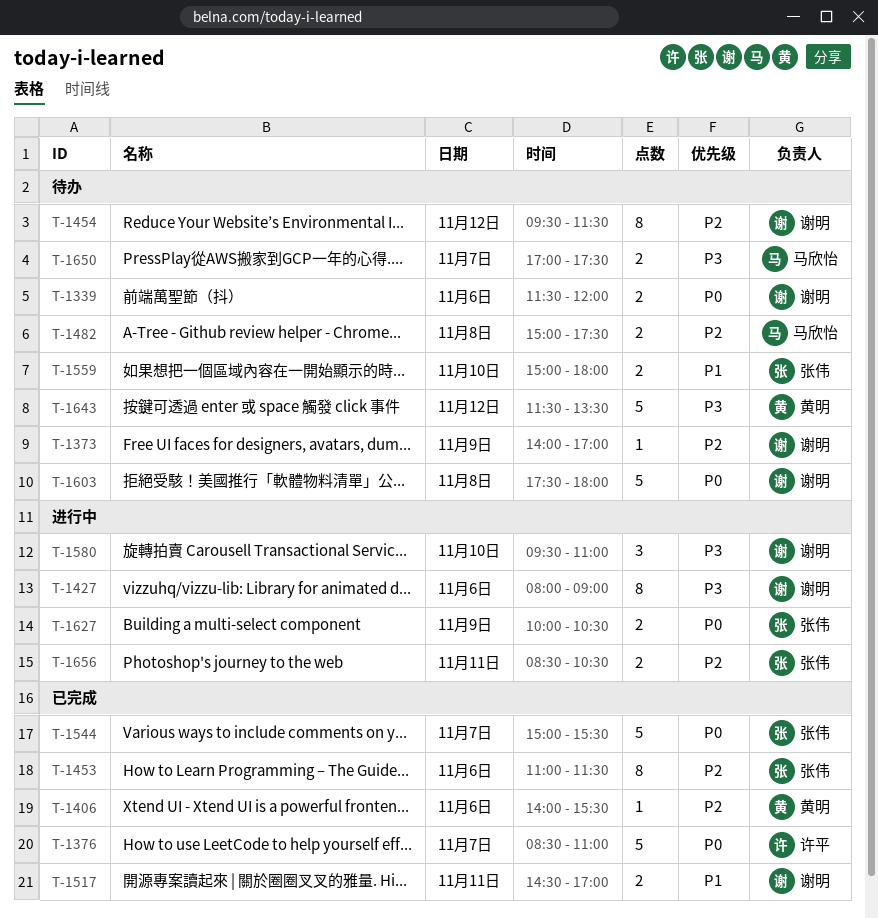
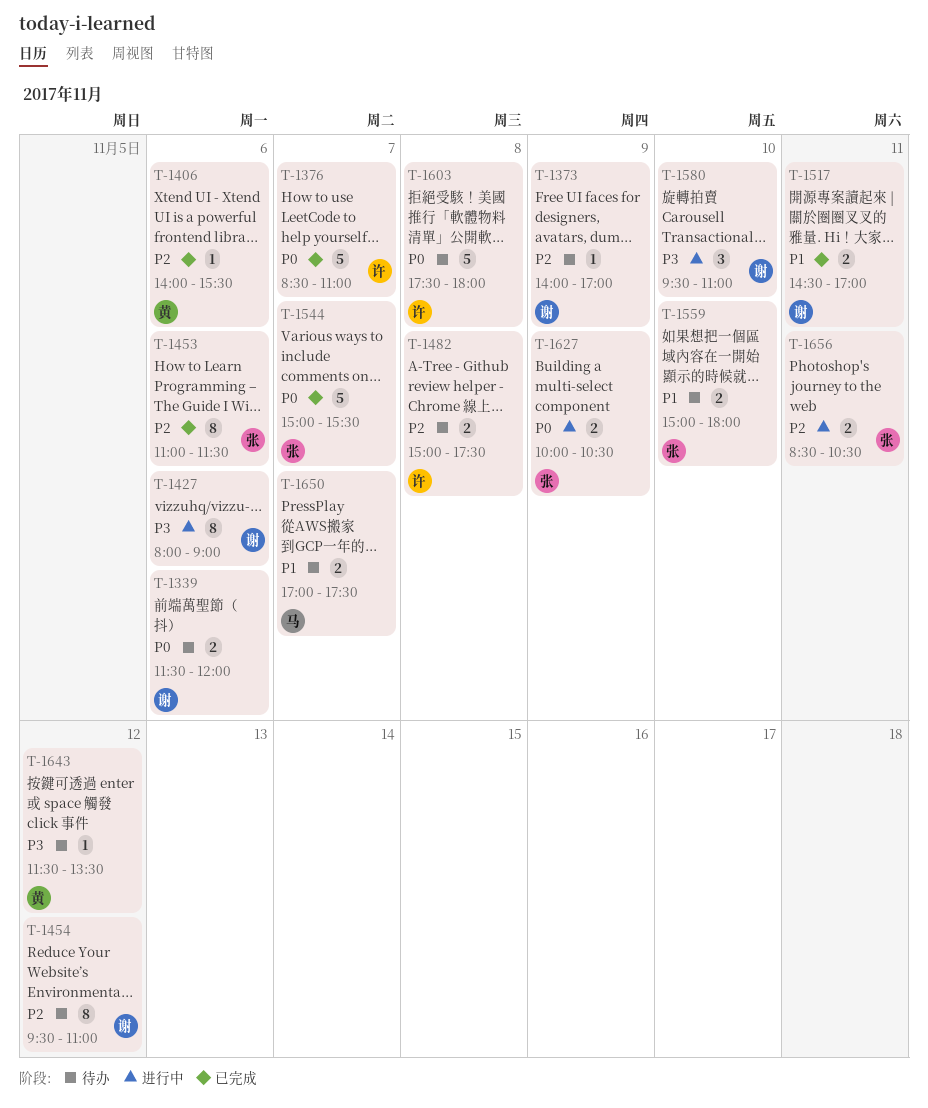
T-1454, ends: 11:30 -> 11:00
T-1482, owner: 马欣怡 -> 许平
T-1603, owner: 谢明 -> 许平
T-1643, estimate: 5 -> 1
T-1650, priority: P3 -> P1

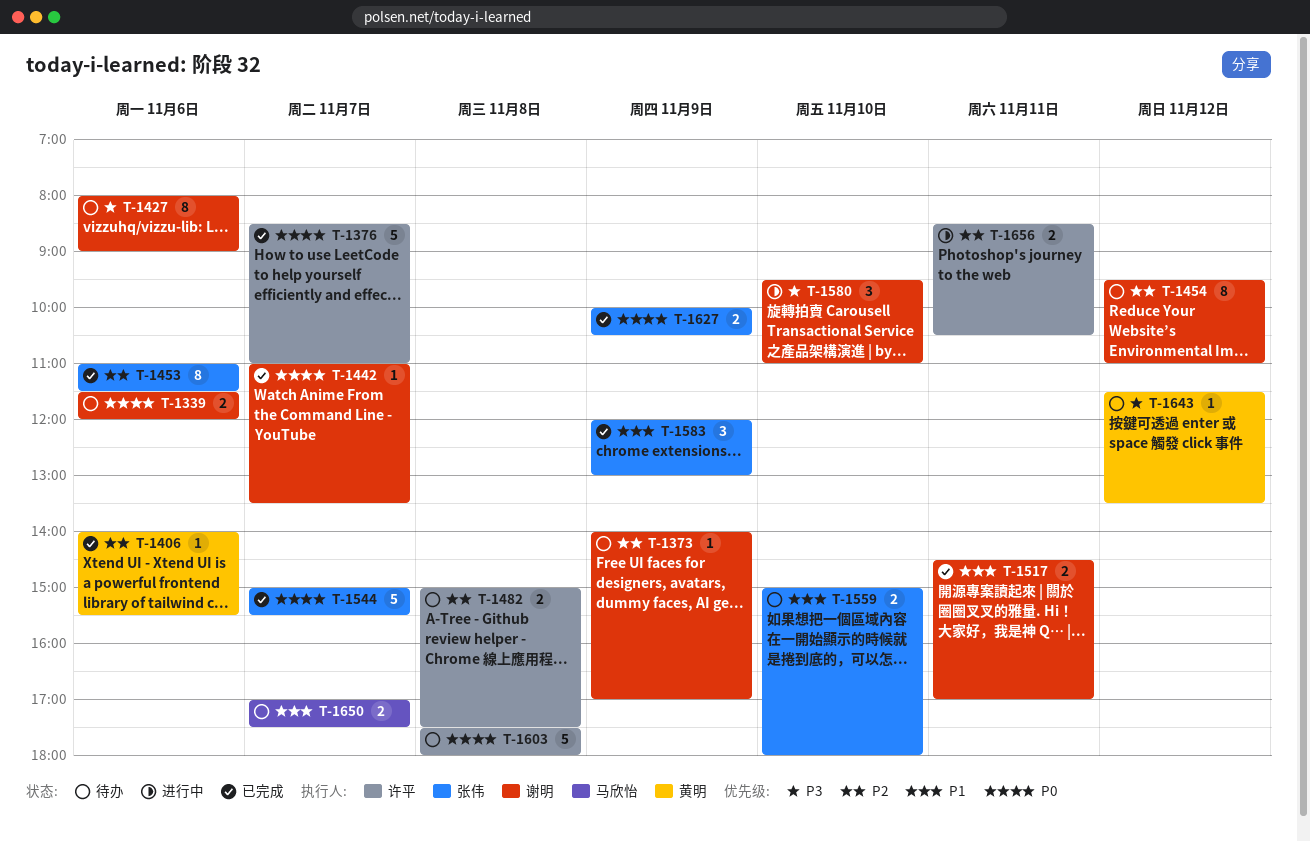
T-1427, status: 进行中 -> 待办
T-1442: none -> present
T-1583: none -> present
T-1627, status: 进行中 -> 已完成
T-1656, owner: 张伟 -> 许平

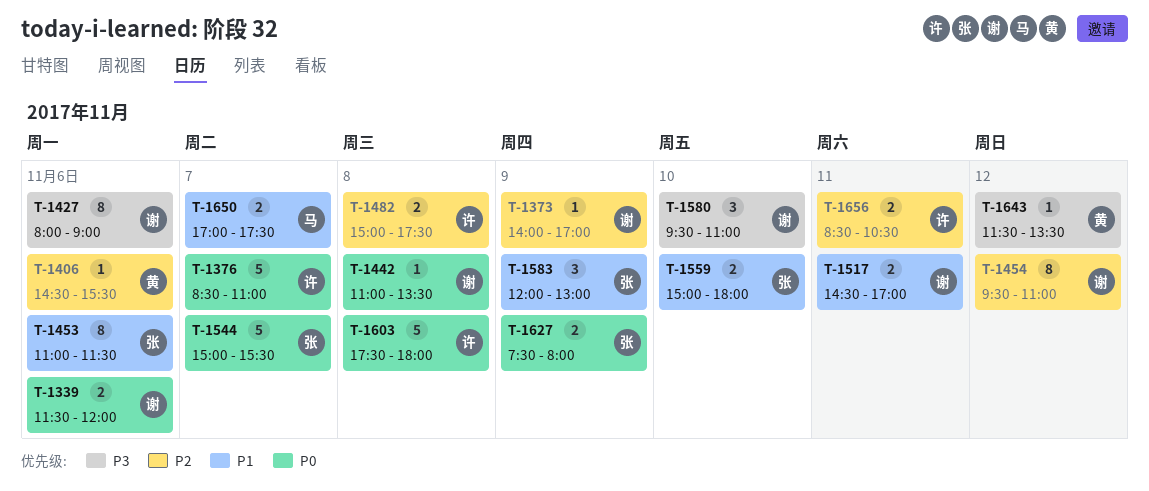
T-1406, begins: 14:00 -> 14:30
T-1442, day: Nov 7 -> Nov 8
T-1453, priority: P2 -> P1
T-1627, begins: 10:00 -> 07:30
T-1627, ends: 10:30 -> 08:00

